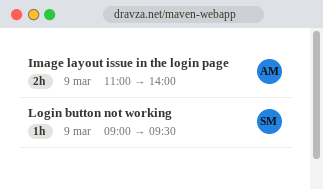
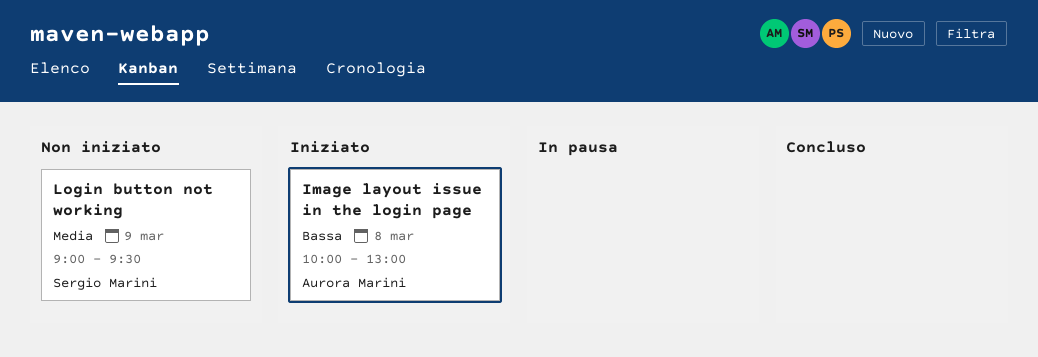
Image layout issue in the login page, day: Mar 9 -> Mar 8
Image layout issue in the login page, begins: 11:00 -> 10:00
Image layout issue in the login page, ends: 14:00 -> 13:00

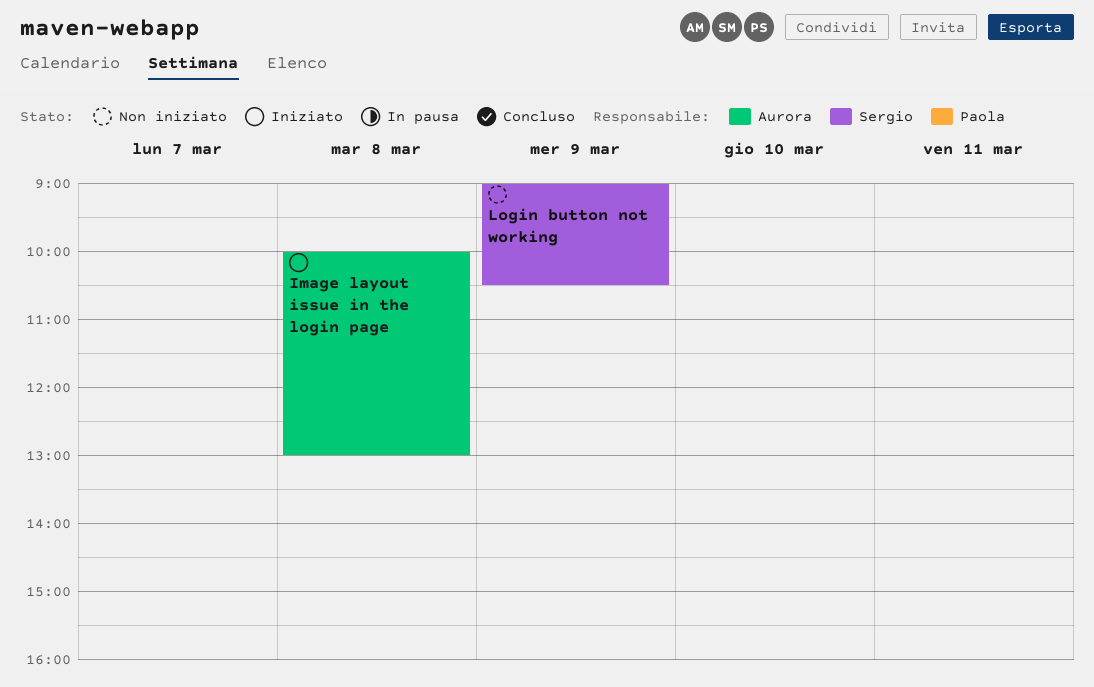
Login button not working, ends: 09:30 -> 10:30

